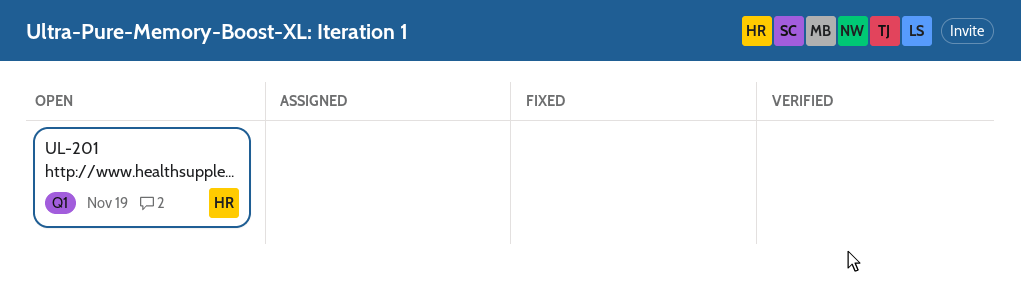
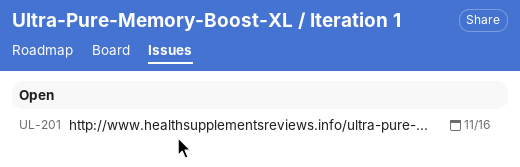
UL-201, due: Nov 19 -> Nov 16

